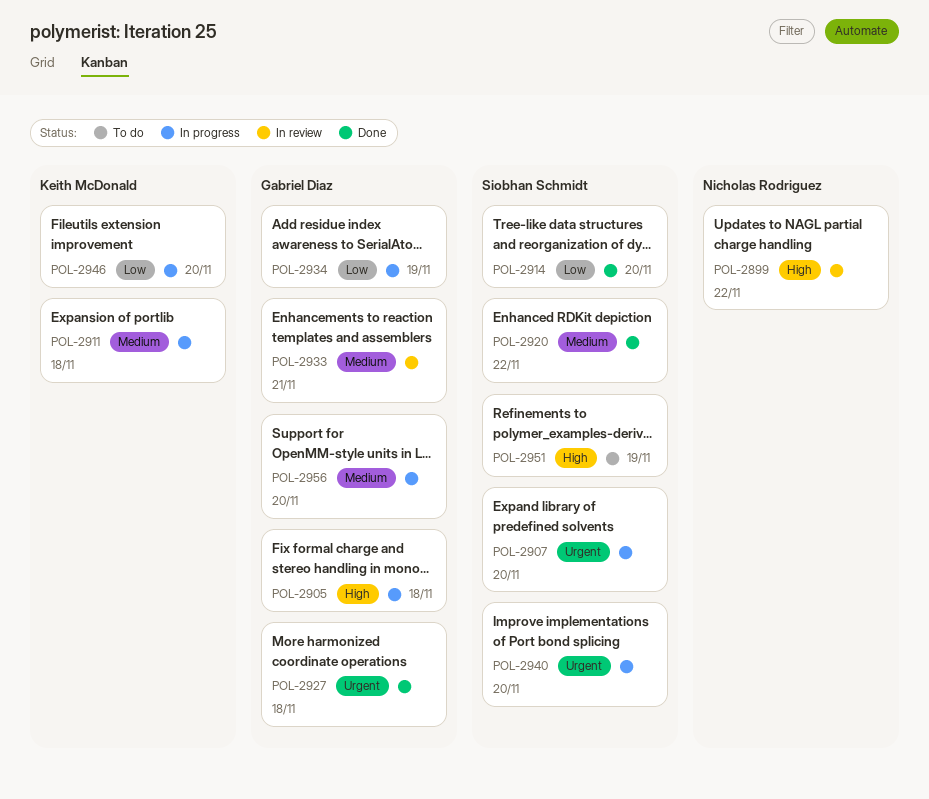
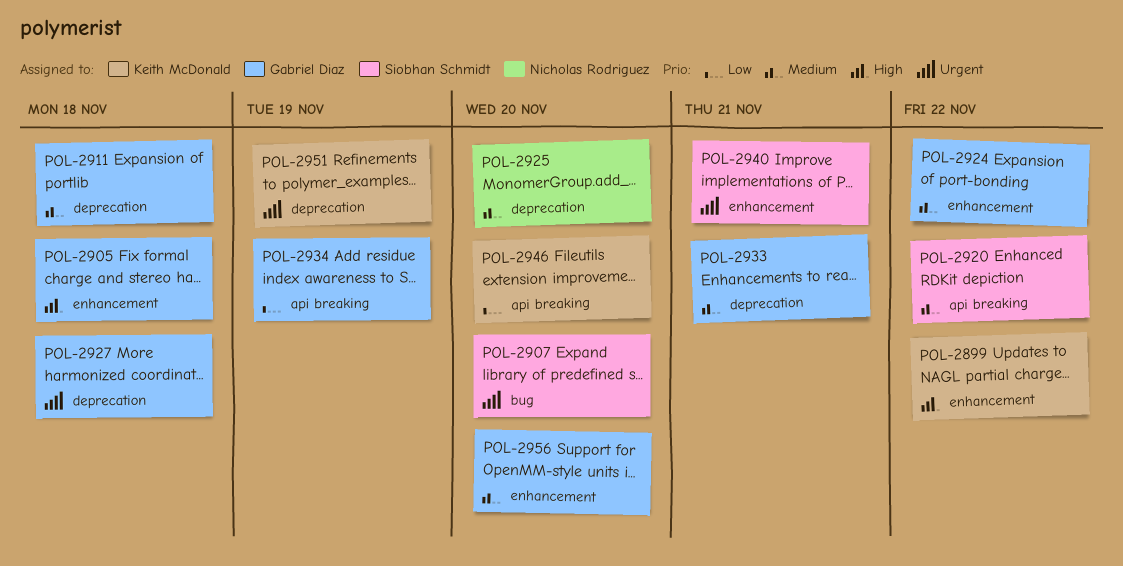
POL-2899, owner: Nicholas Rodriguez -> Keith McDonald
POL-2911, owner: Keith McDonald -> Gabriel Diaz
POL-2914: present -> none
POL-2924: none -> present
POL-2925: none -> present
POL-2940, due: Nov 20 -> Nov 21
POL-2951, owner: Siobhan Schmidt -> Keith McDonald
POL-2951, priority: High -> Urgent

